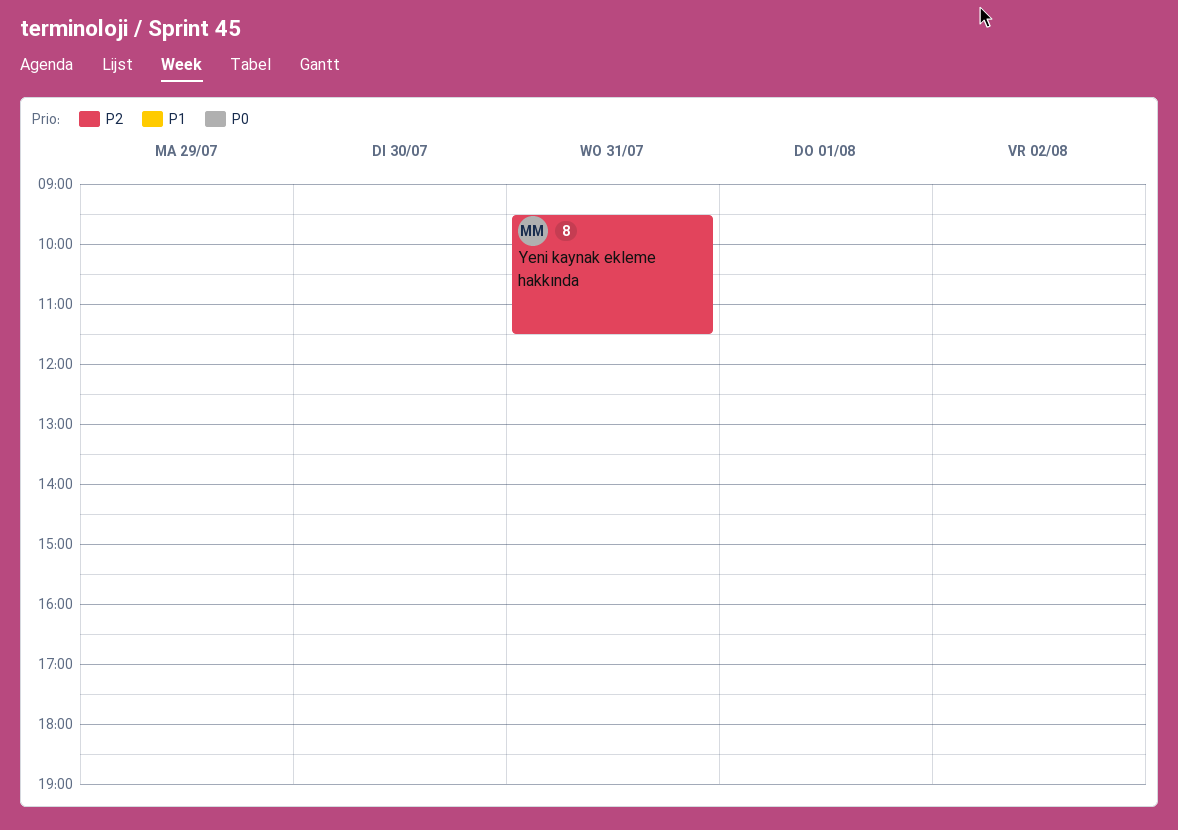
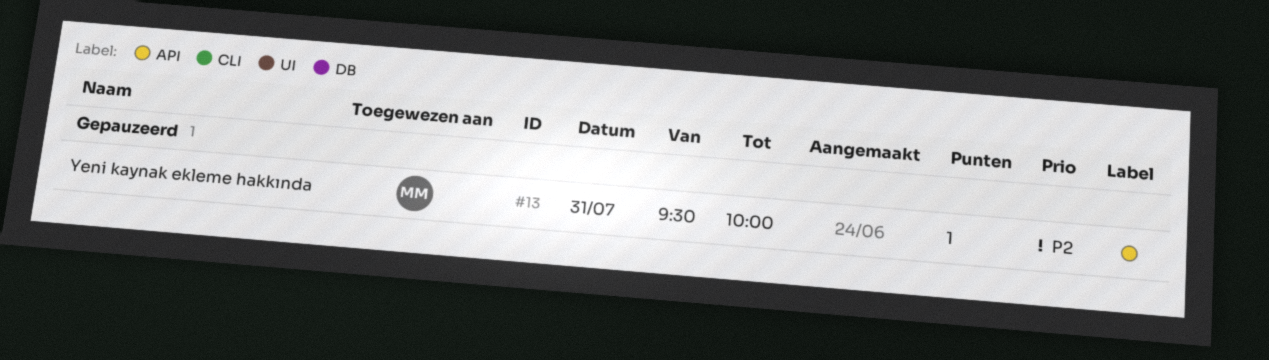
Yeni kaynak ekleme hakkında, estimate: 8 -> 1
Yeni kaynak ekleme hakkında, ends: 11:30 -> 10:00

